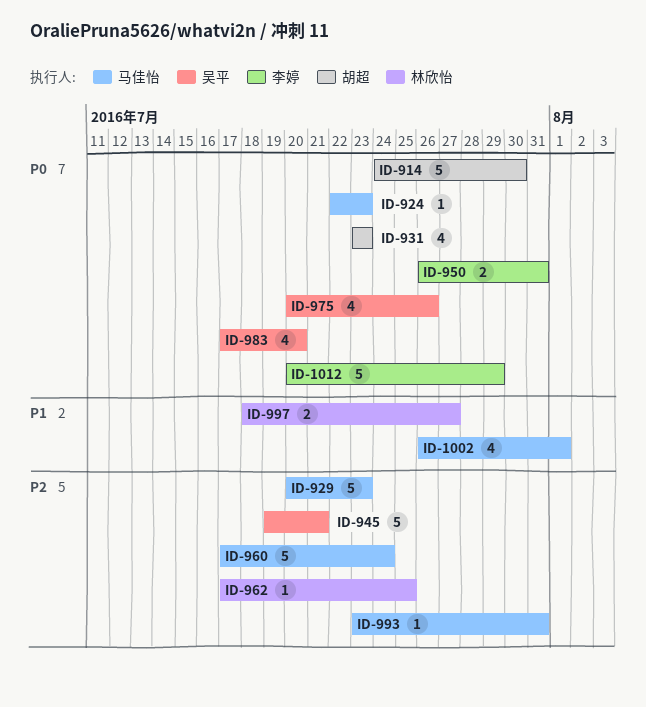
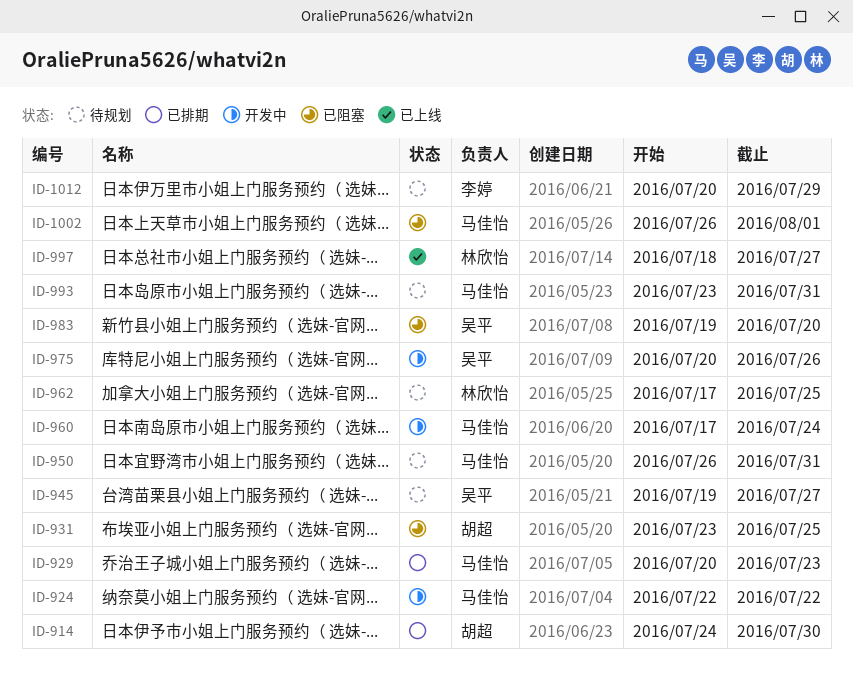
ID-924, due: Jul 23 -> Jul 22
ID-931, due: Jul 23 -> Jul 25
ID-945, due: Jul 21 -> Jul 27
ID-950, owner: 李婷 -> 马佳怡
ID-983, start: Jul 17 -> Jul 19

